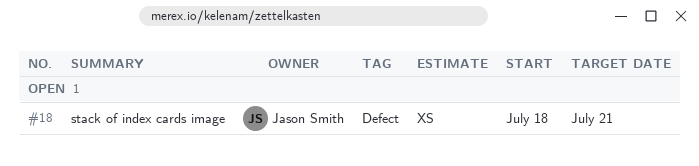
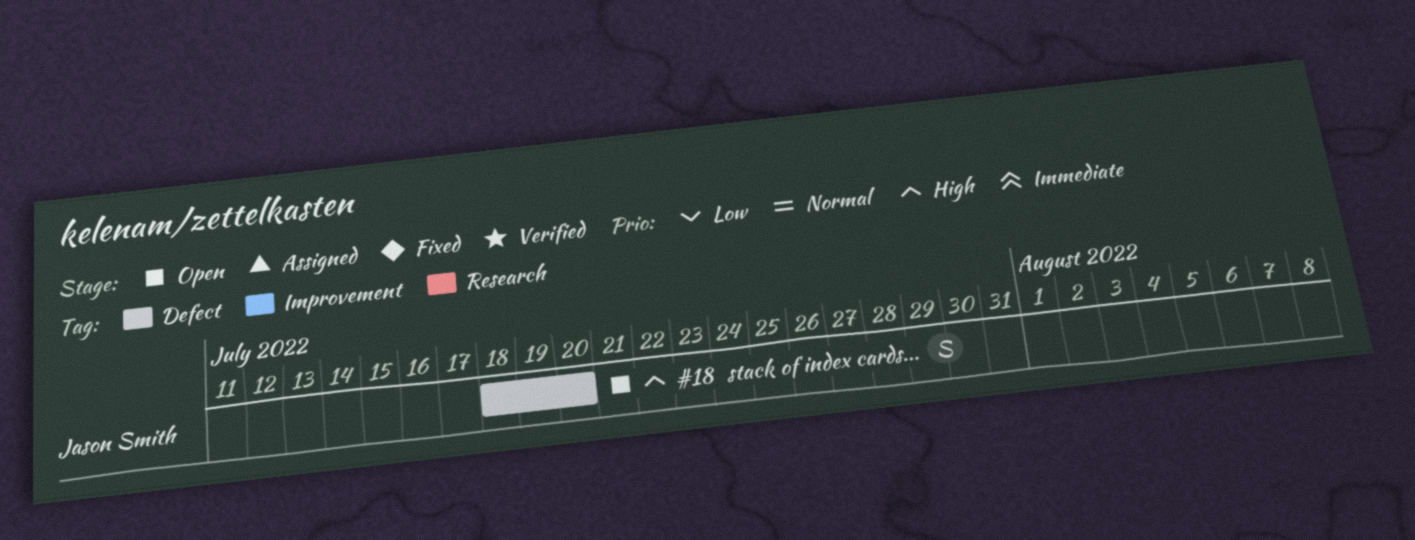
#18, estimate: XS -> S
#18, due: Jul 21 -> Jul 20

